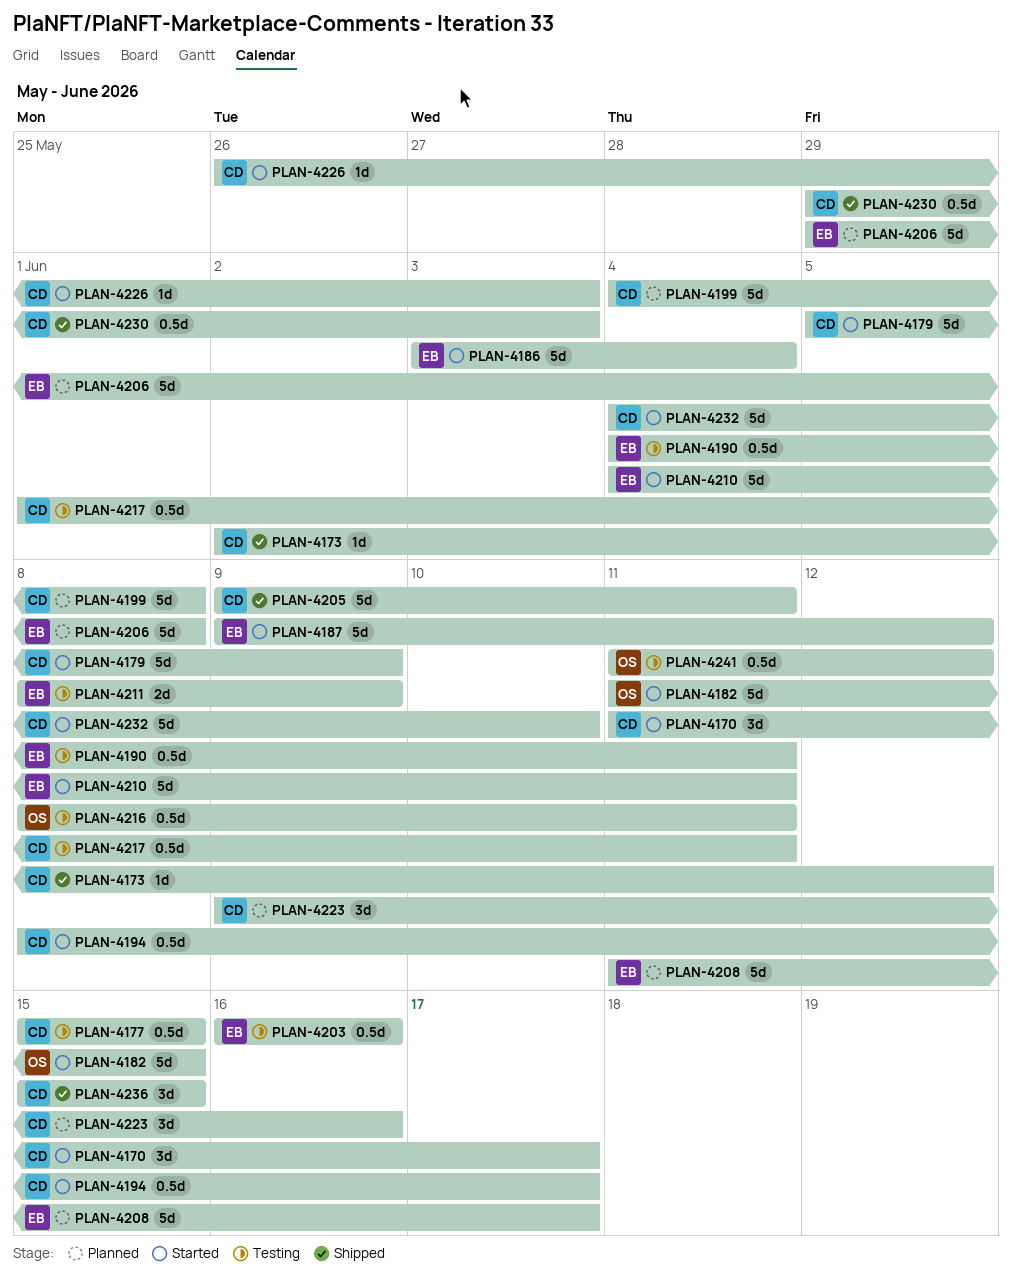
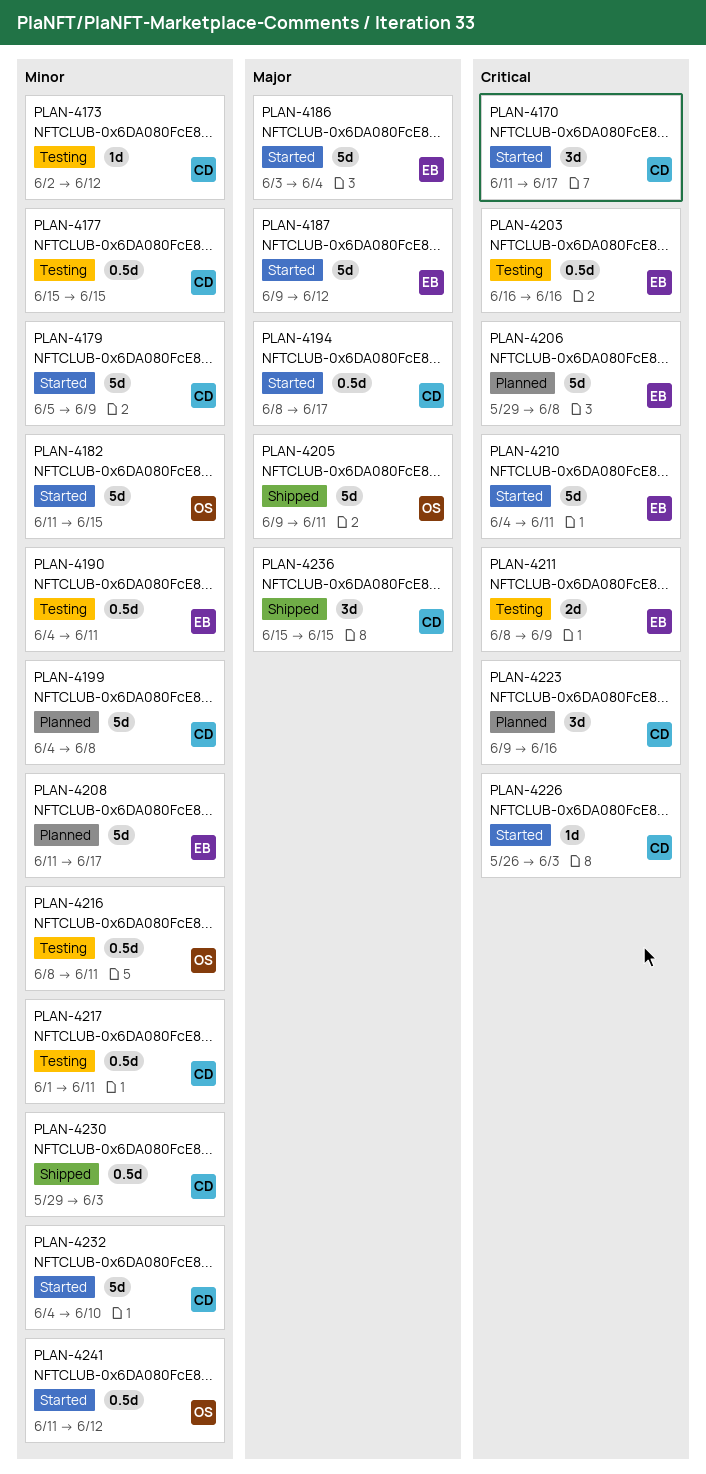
PLAN-4173, status: Shipped -> Testing
PLAN-4205, owner: CD -> OS
PLAN-4241, status: Testing -> Started

